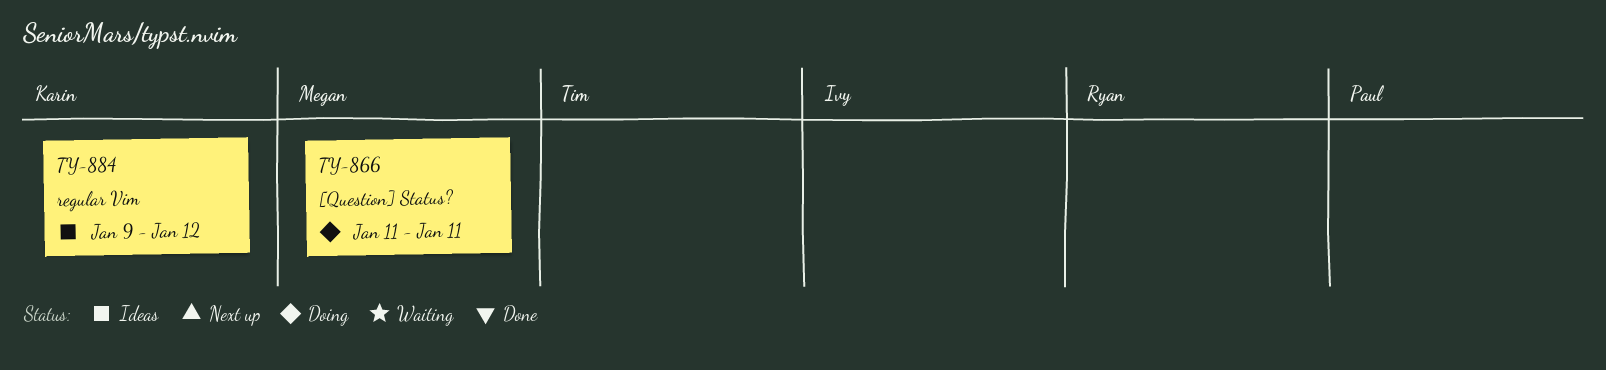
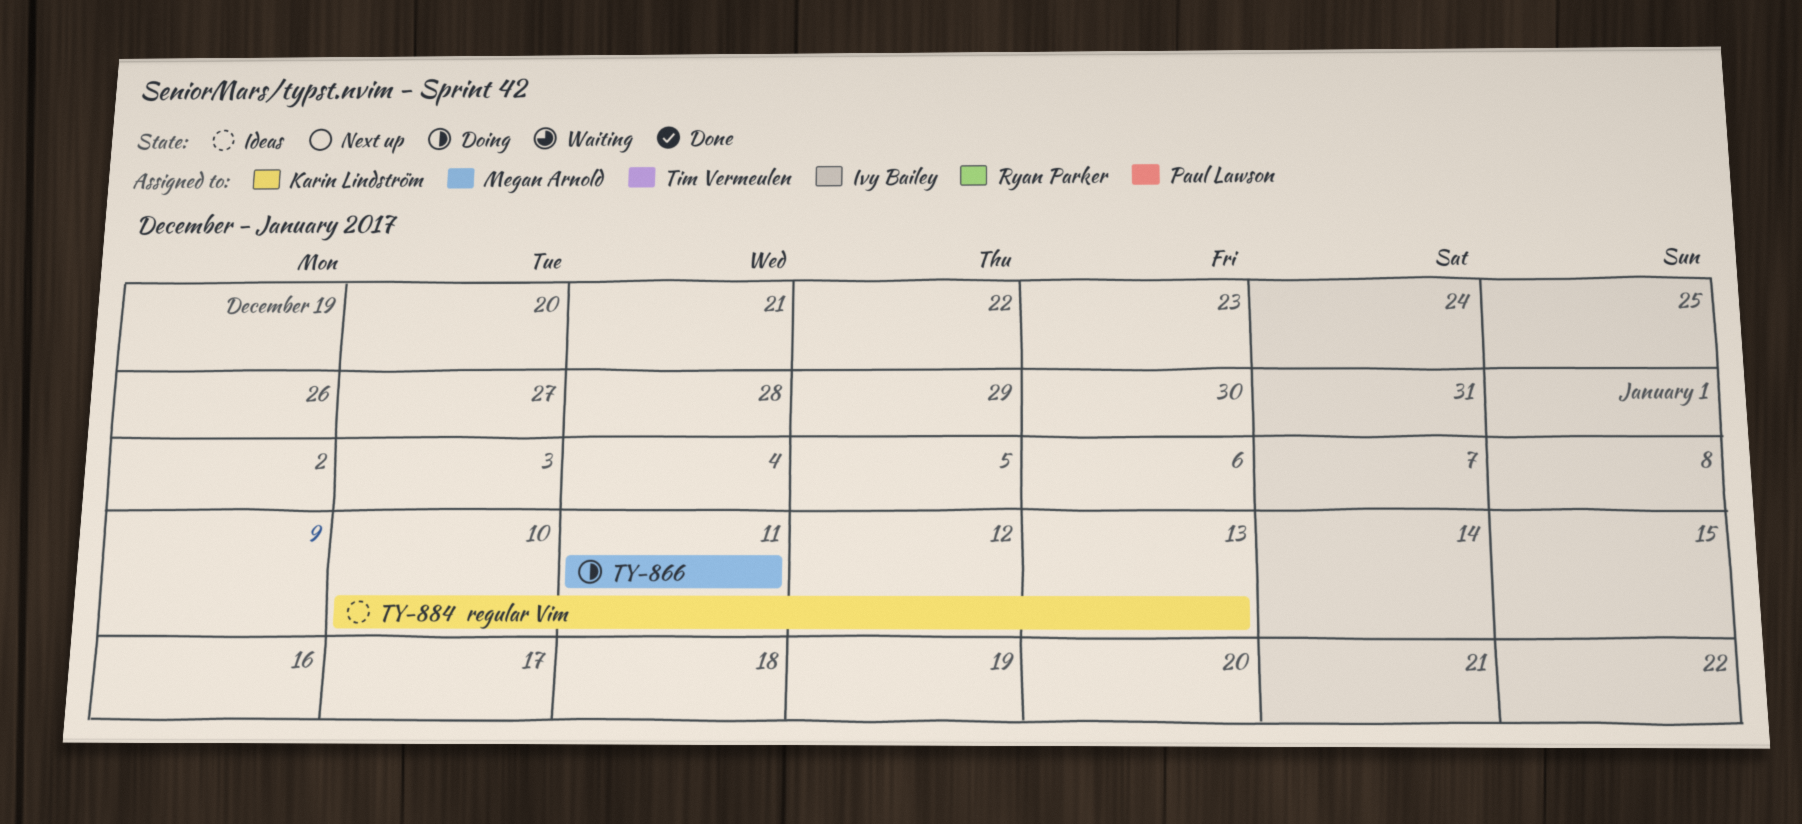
TY-884, start: Jan 9 -> Jan 10
TY-884, due: Jan 12 -> Jan 13

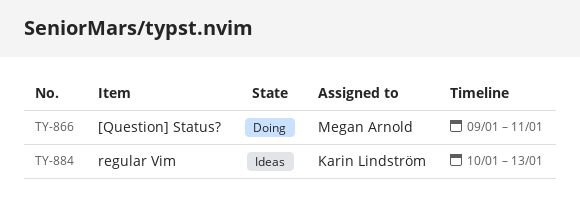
TY-866, start: Jan 11 -> Jan 9

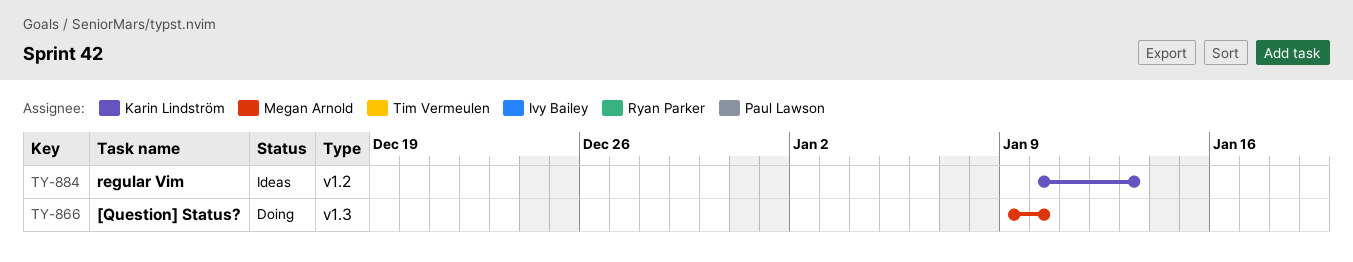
TY-866, due: Jan 11 -> Jan 10

